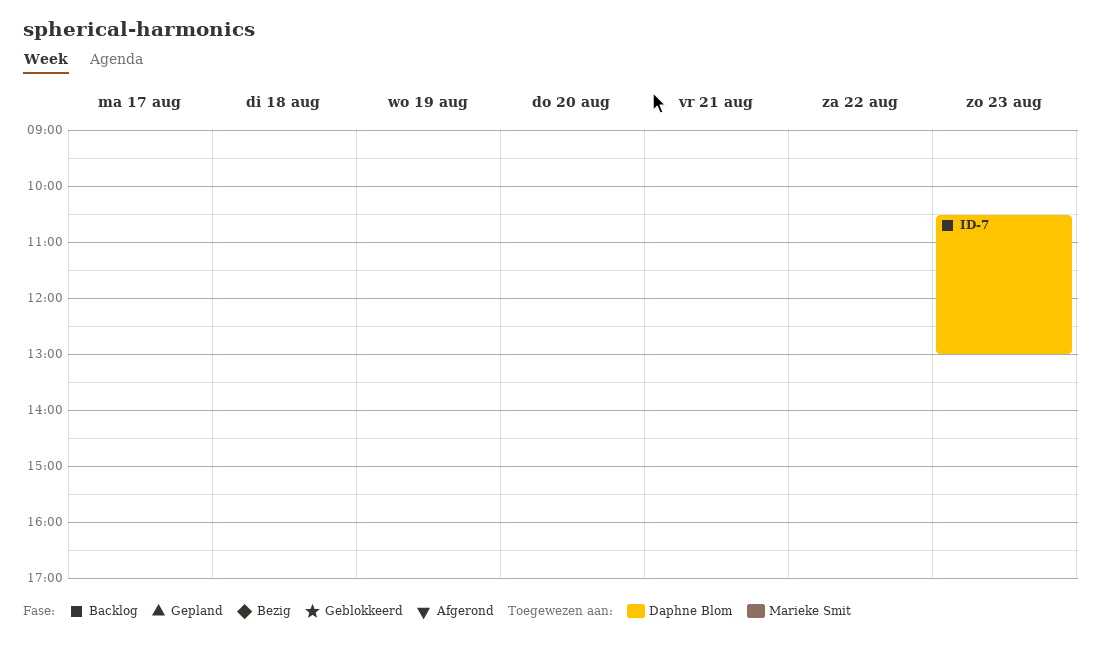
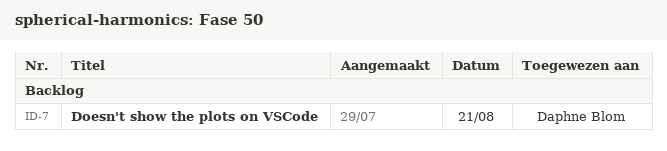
ID-7, day: Aug 23 -> Aug 21

